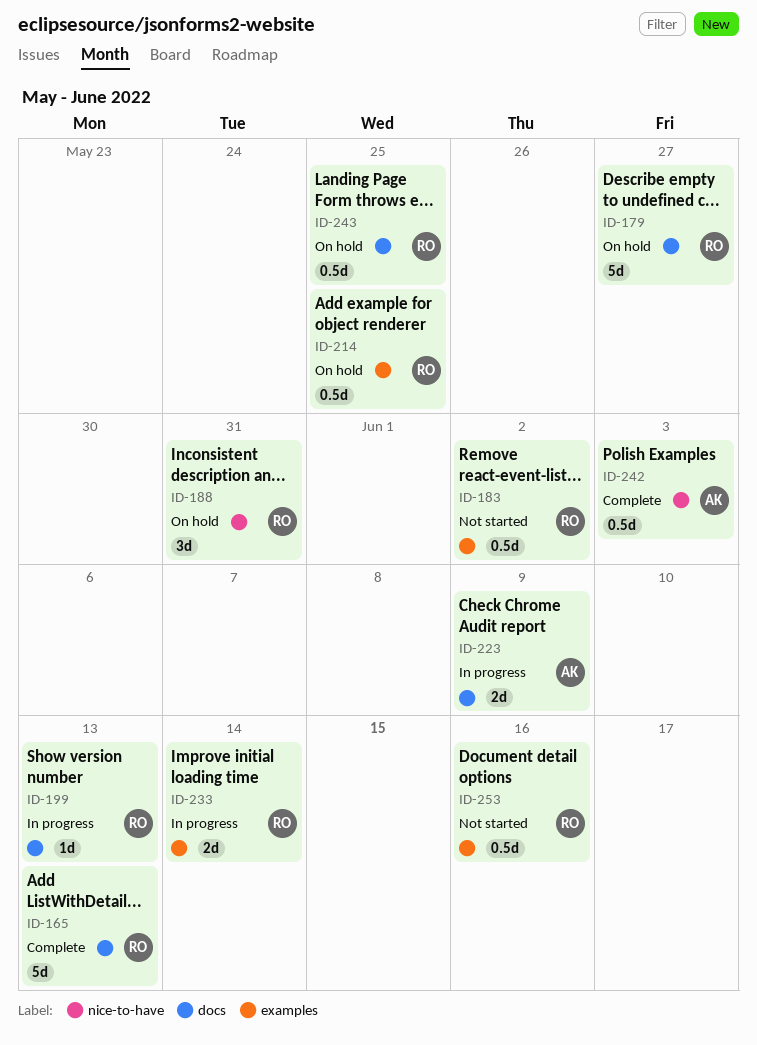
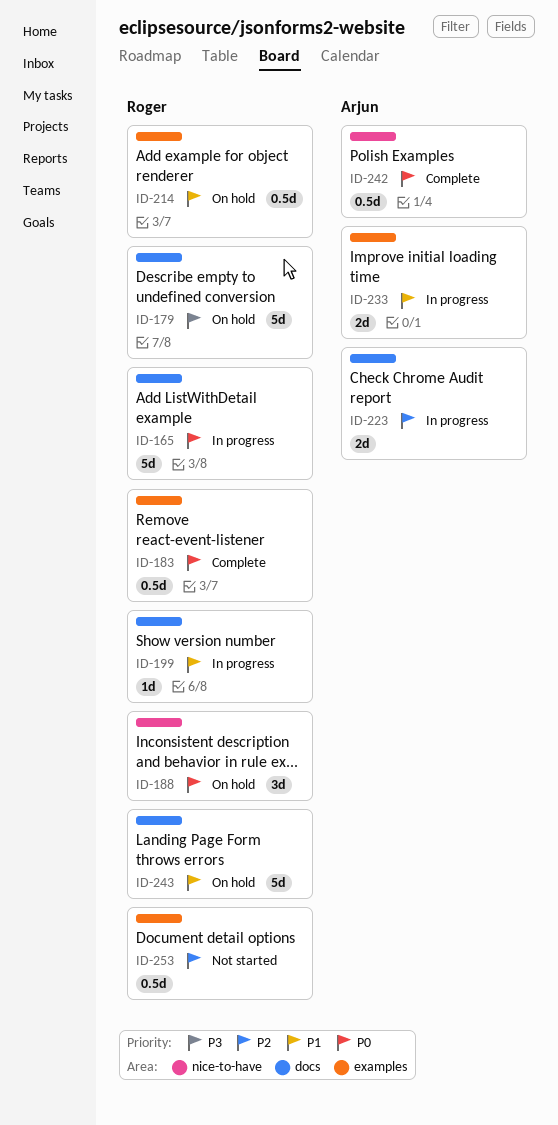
ID-165, status: Complete -> In progress
ID-183, status: Not started -> Complete
ID-233, owner: Roger -> Arjun
ID-243, estimate: 0.5d -> 5d

